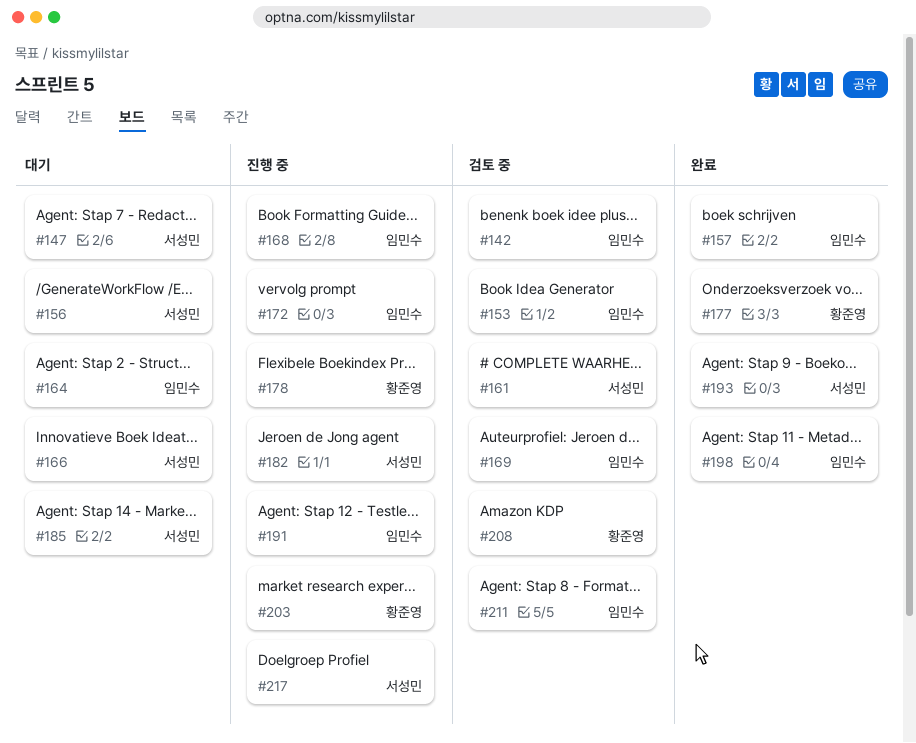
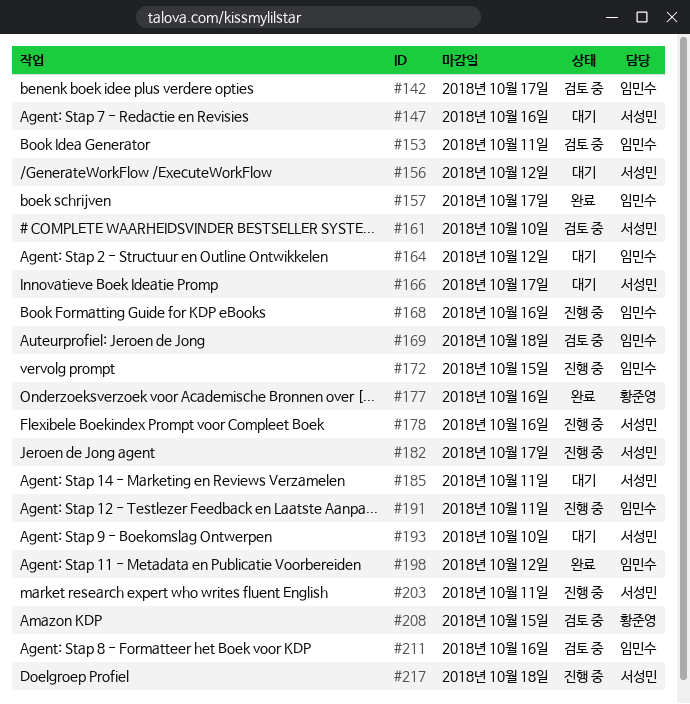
#178, owner: 황준영 -> 서성민
#193, status: 완료 -> 대기
#203, owner: 황준영 -> 서성민

